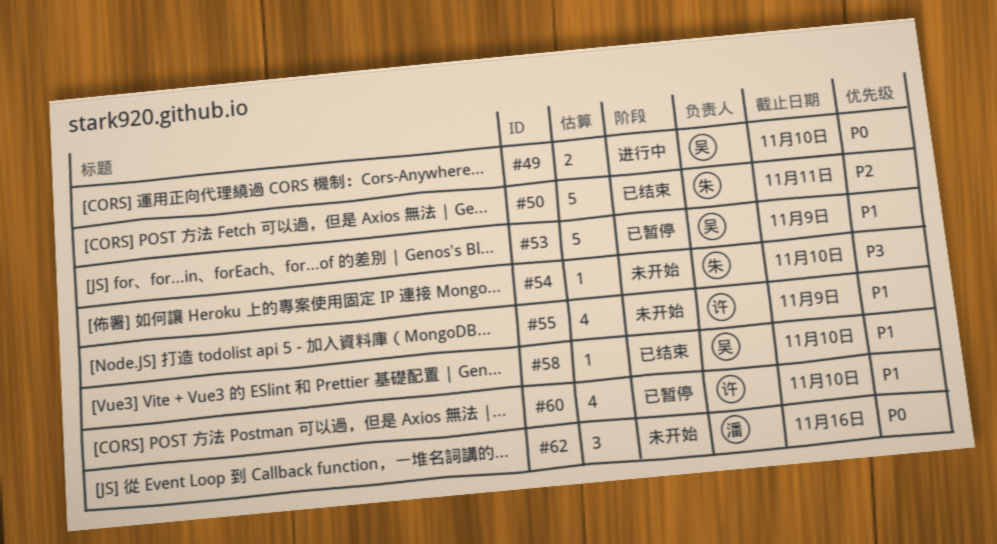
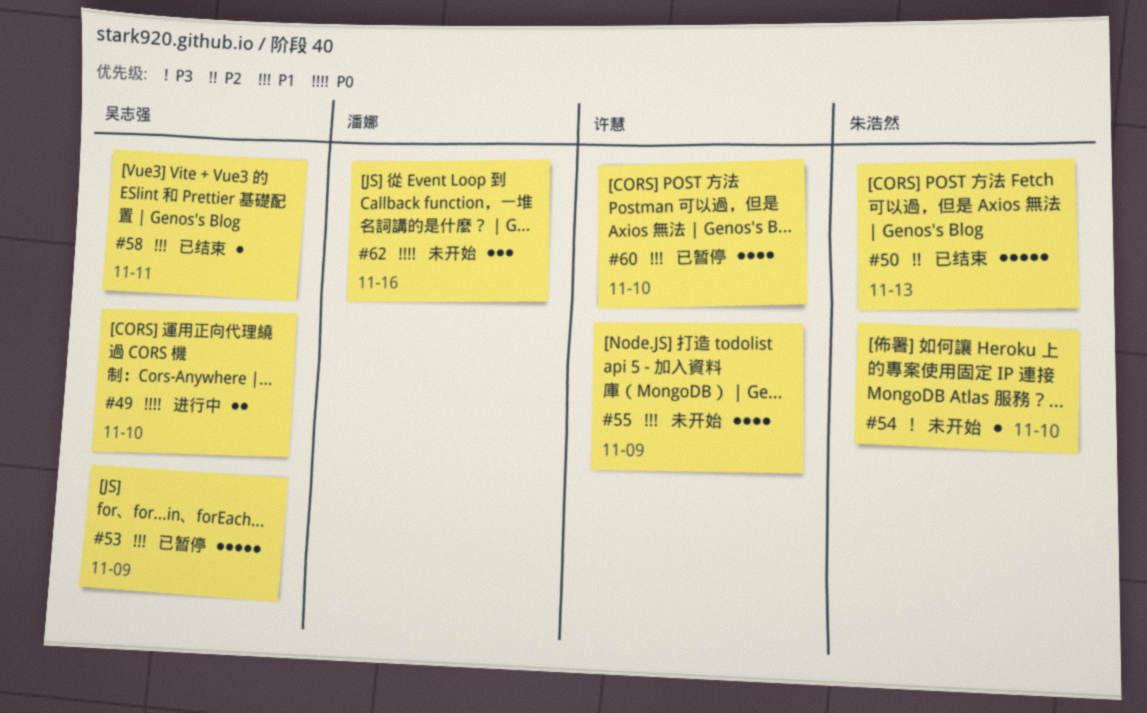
#50, due: Nov 11 -> Nov 13
#58, due: Nov 10 -> Nov 11

